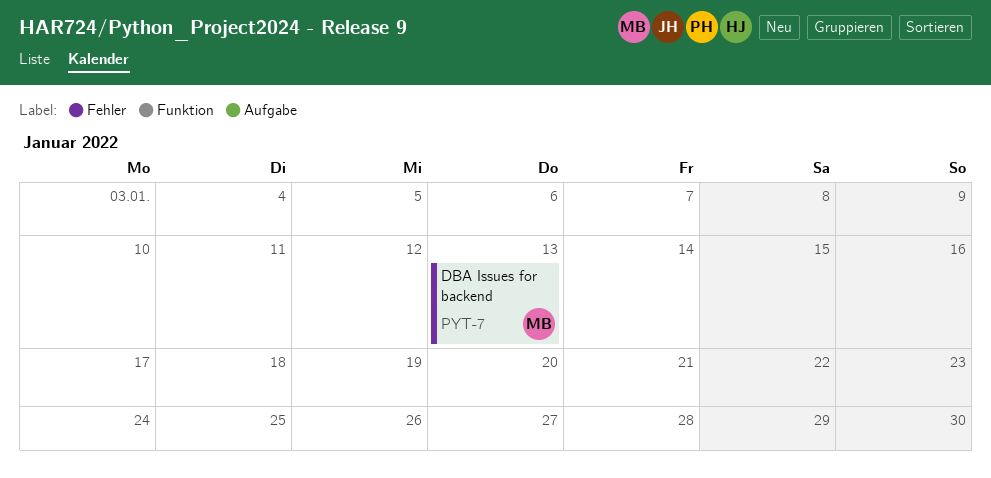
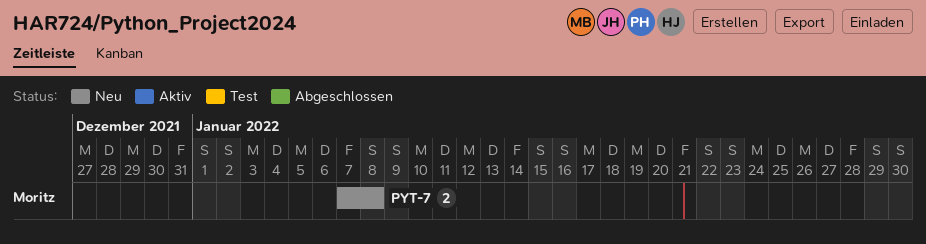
PYT-7, due: Jan 13 -> Jan 8

